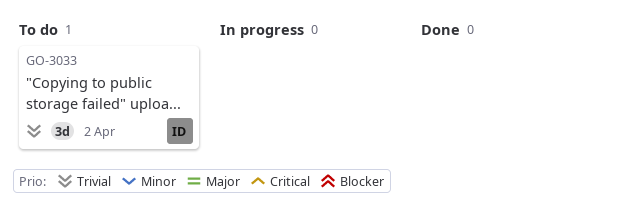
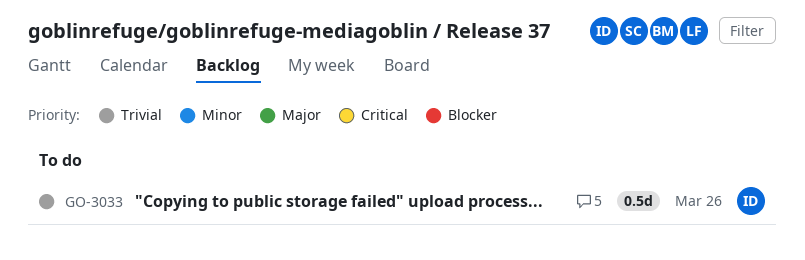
GO-3033, estimate: 3d -> 0.5d
GO-3033, due: Apr 2 -> Mar 26

